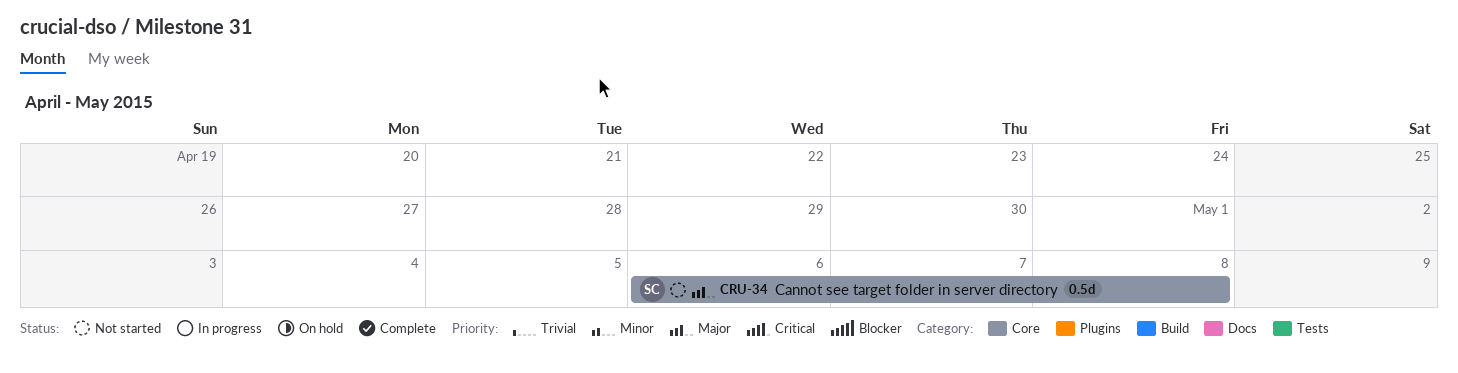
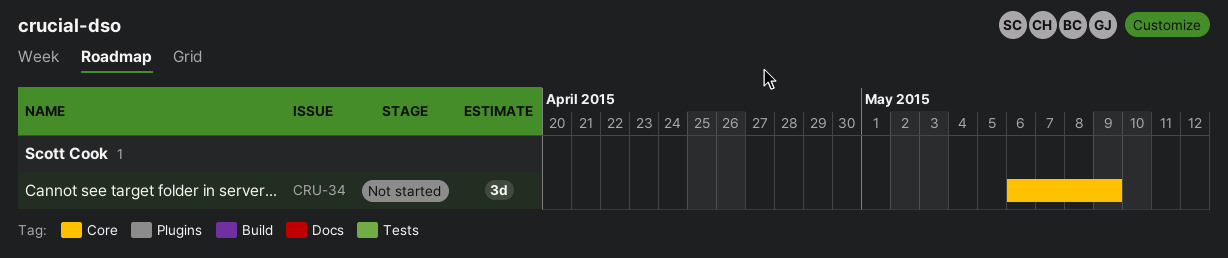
CRU-34, estimate: 0.5d -> 3d
CRU-34, due: May 8 -> May 9

